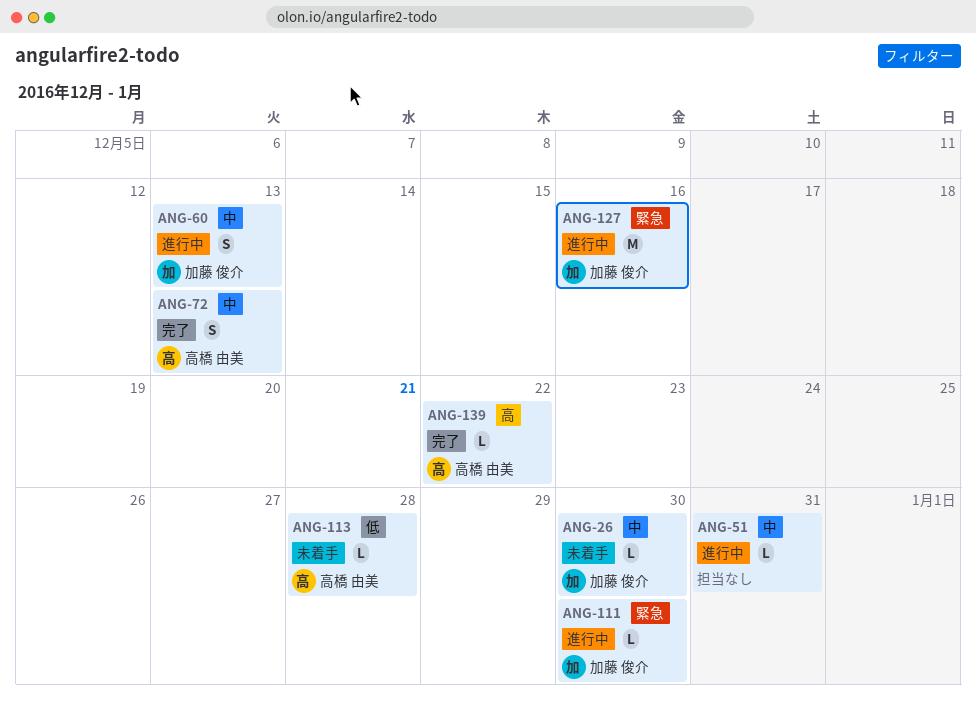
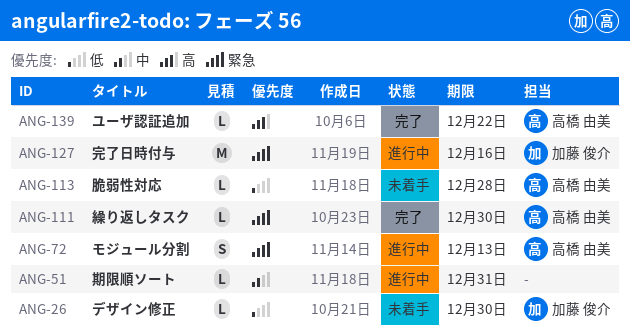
ANG-26, priority: 中 -> 低
ANG-60: present -> none
ANG-72, status: 完了 -> 進行中
ANG-72, priority: 中 -> 緊急
ANG-111, status: 進行中 -> 完了
ANG-111, owner: 加藤 俊介 -> 高橋 由美

